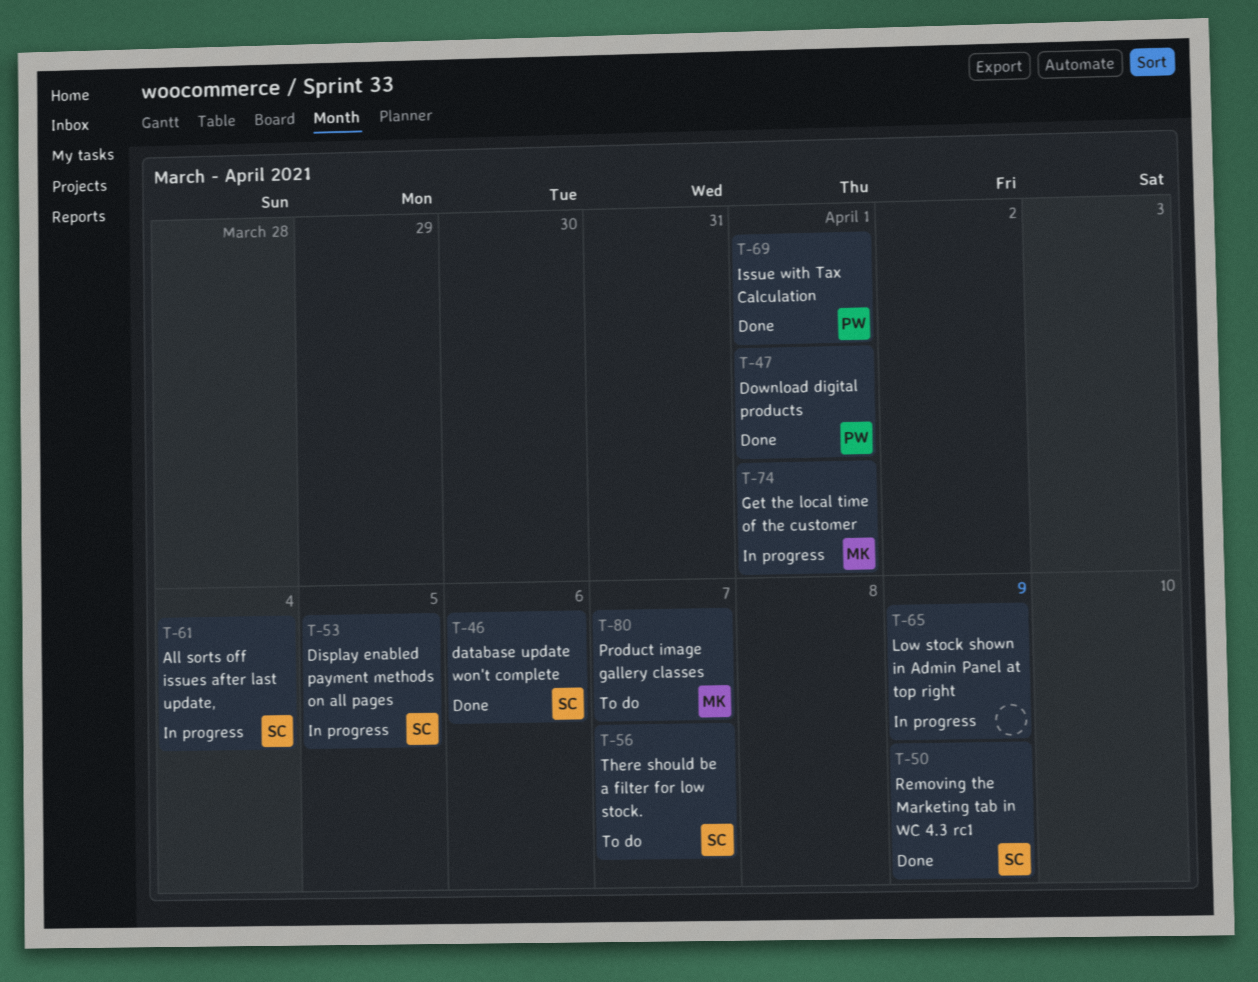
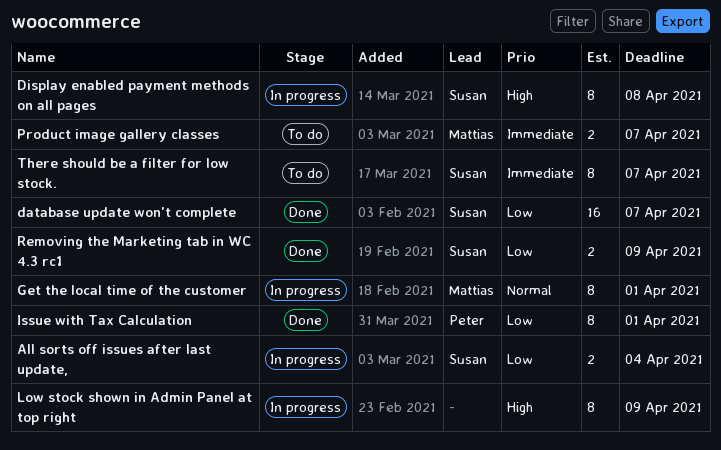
database update won't complete, due: Apr 6 -> Apr 7
Display enabled payment methods on all pages, due: Apr 5 -> Apr 8
Download digital products: present -> none

